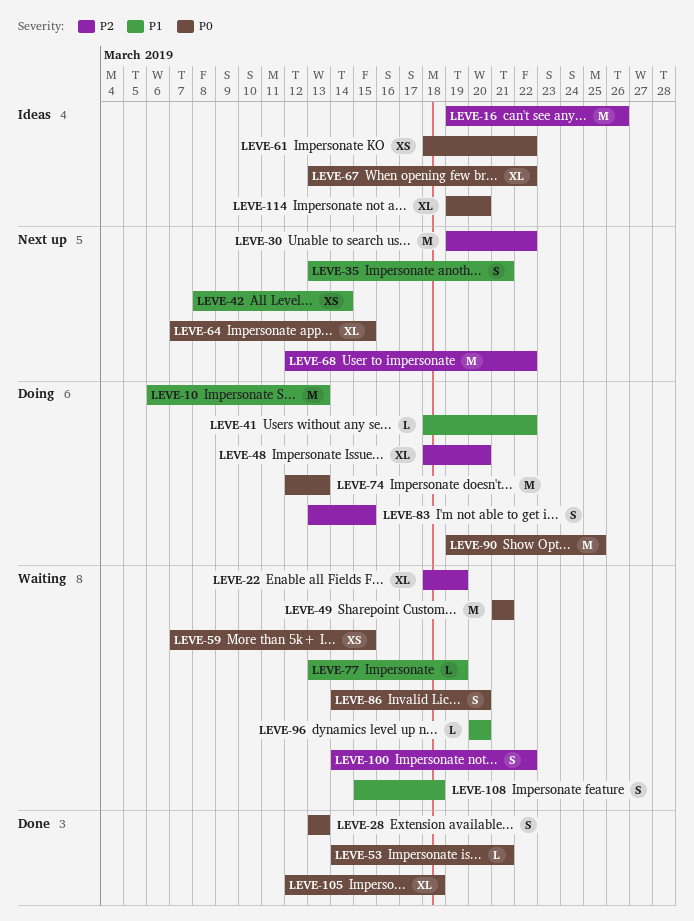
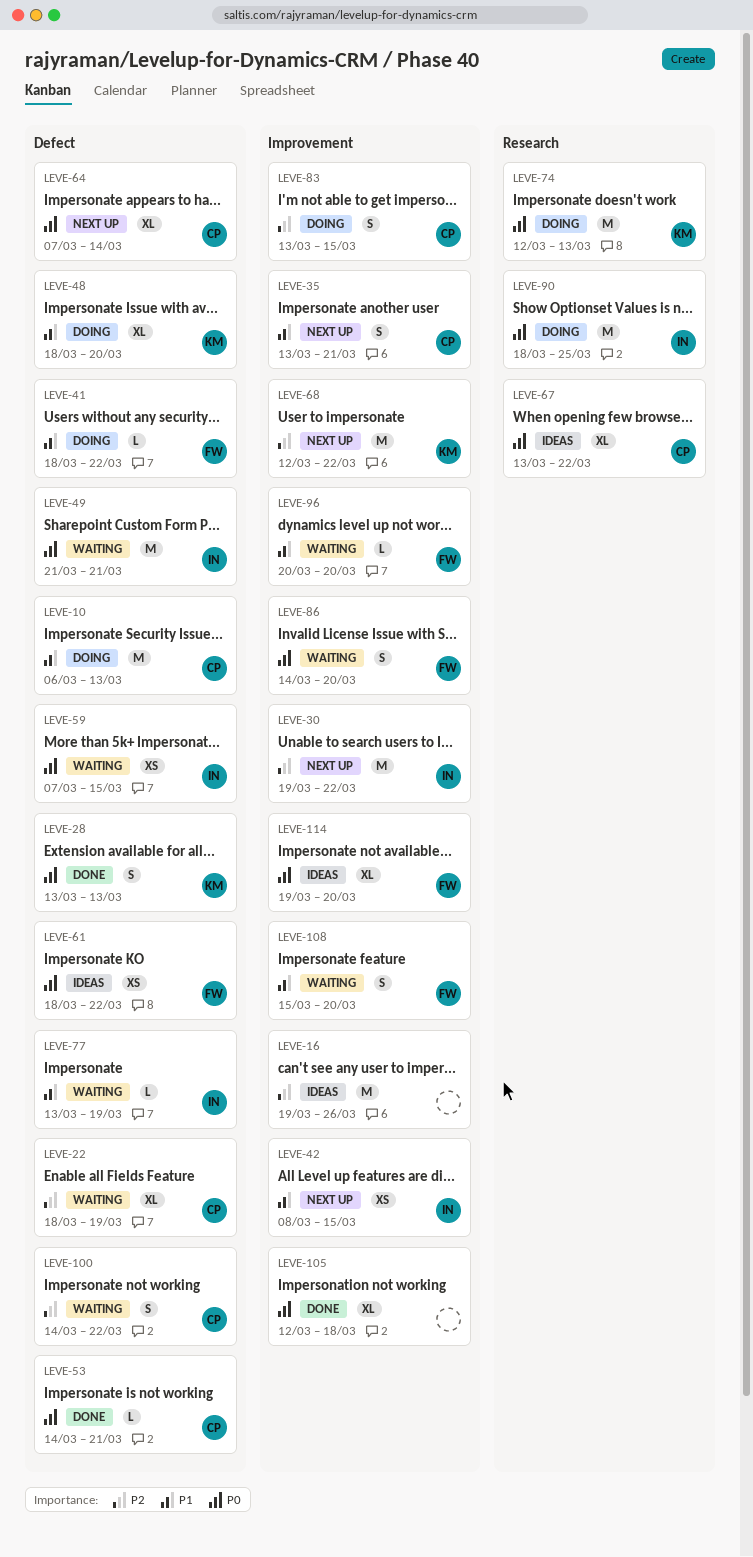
LEVE-42, due: Mar 14 -> Mar 15
LEVE-48, priority: P2 -> P1
LEVE-64, due: Mar 15 -> Mar 14
LEVE-90, start: Mar 19 -> Mar 18
LEVE-108, due: Mar 18 -> Mar 20

